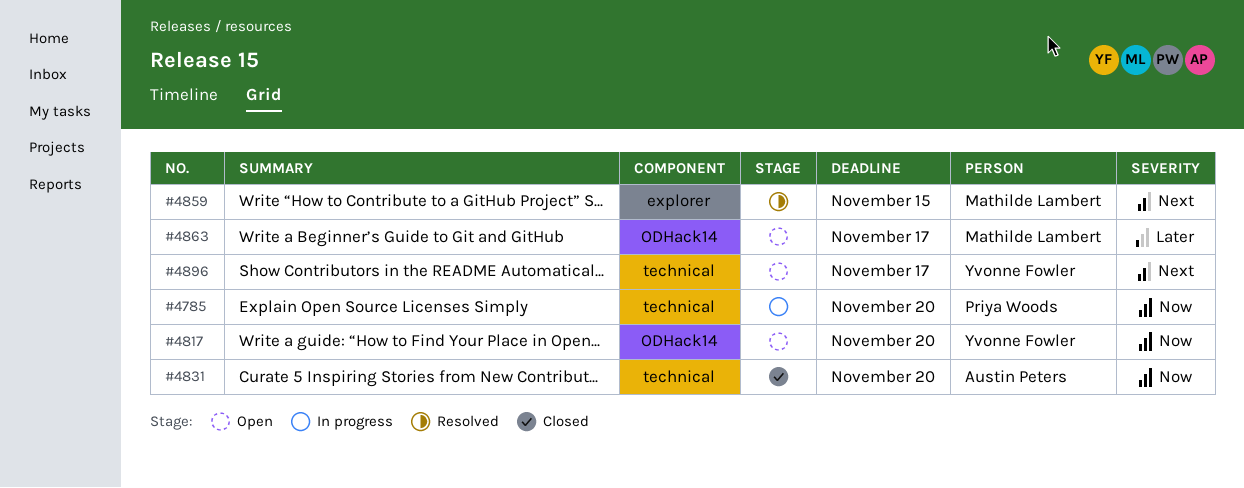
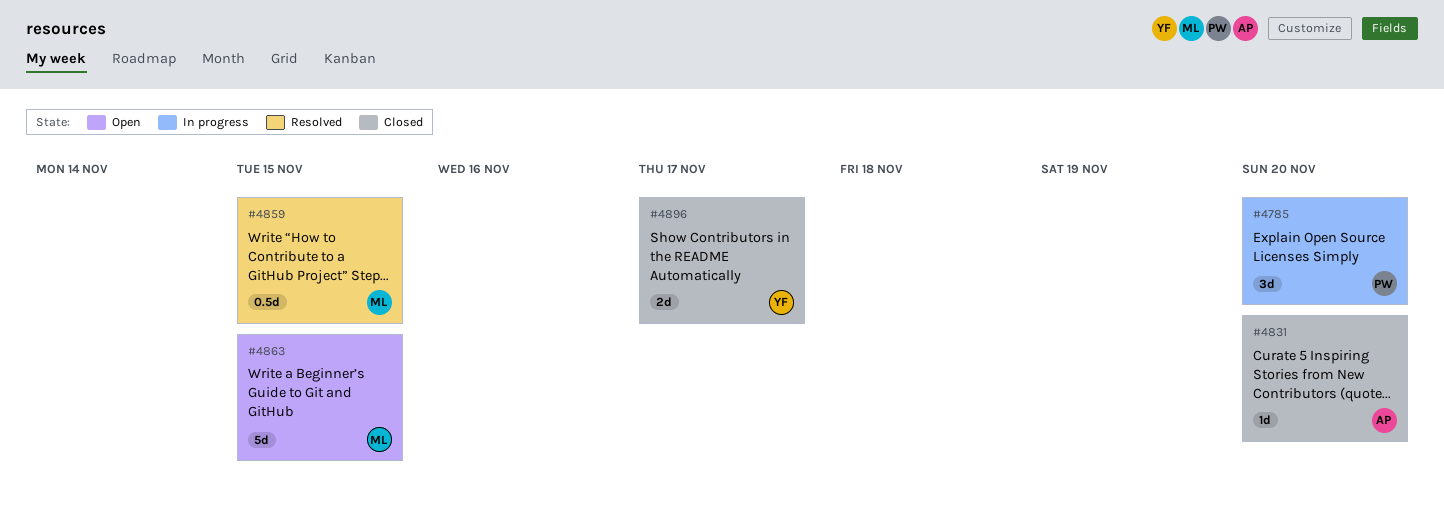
#4817: present -> none
#4863, due: Nov 17 -> Nov 15
#4896, status: Open -> Closed

